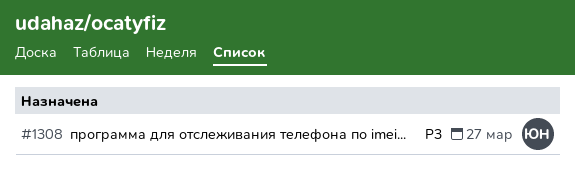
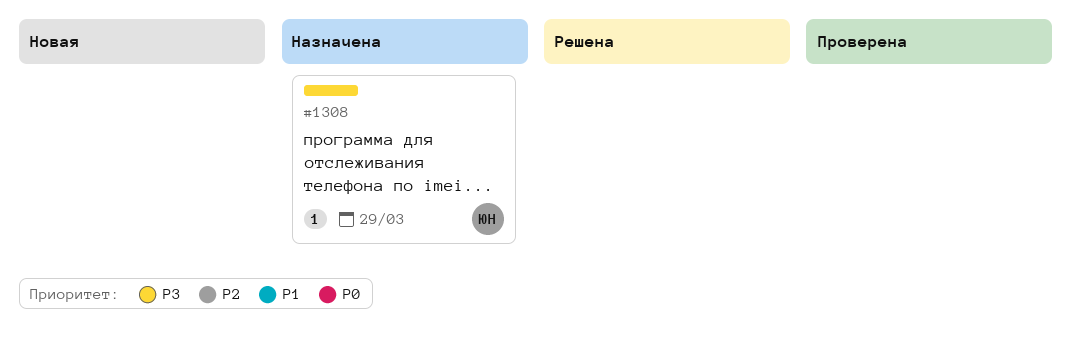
#1308, due: Mar 27 -> Mar 29

